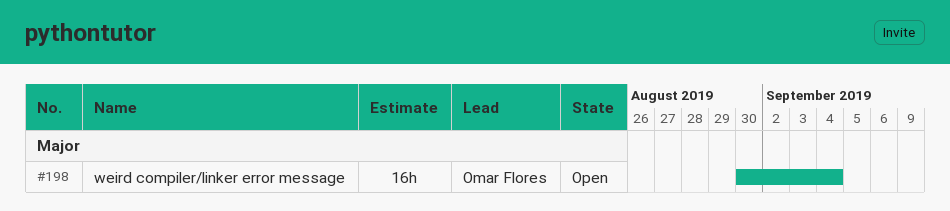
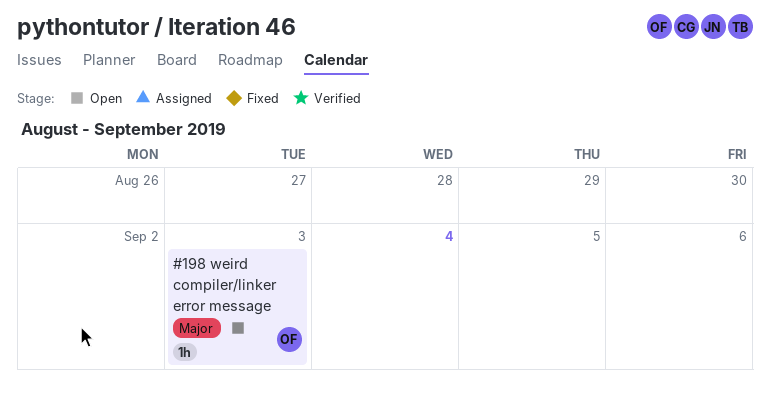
#198, estimate: 16h -> 1h
#198, due: Sep 4 -> Sep 3

